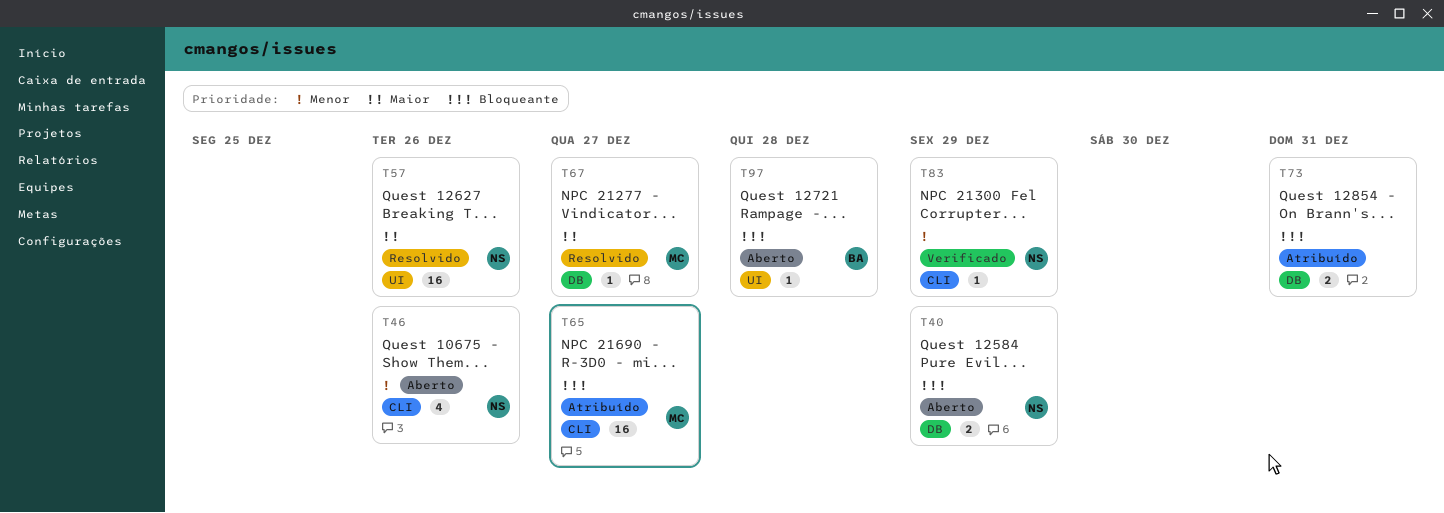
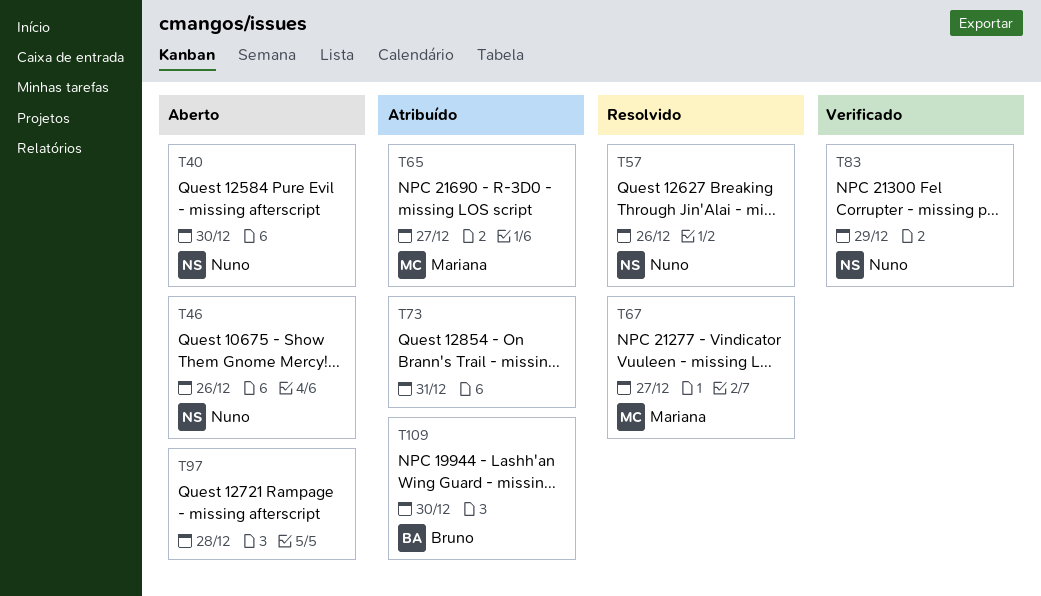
T40, due: Dec 29 -> Dec 30
T97, owner: Bruno -> none
T109: none -> present

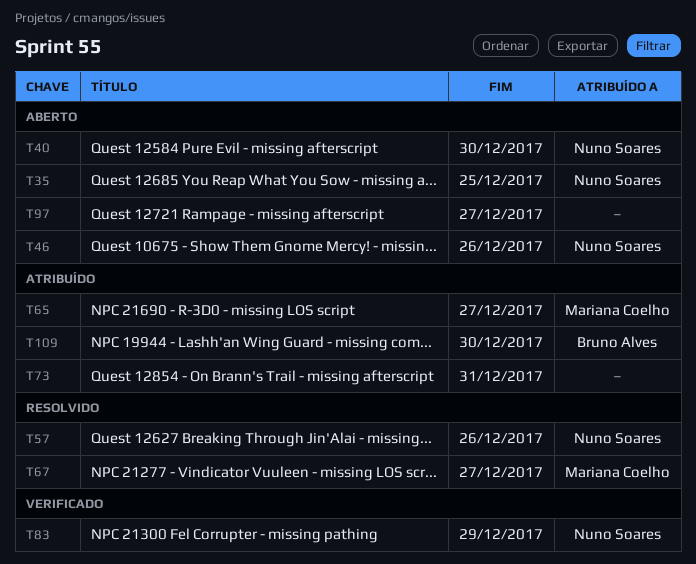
T35: none -> present
T97, due: Dec 28 -> Dec 27

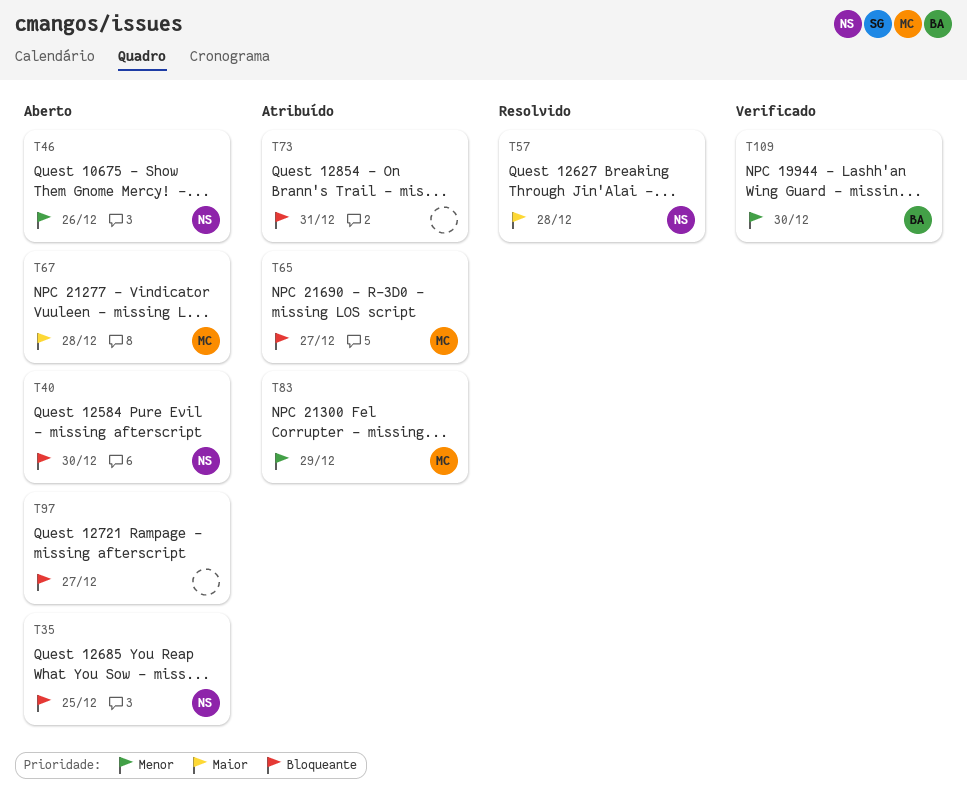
T57, due: Dec 26 -> Dec 28
T67, status: Resolvido -> Aberto
T67, due: Dec 27 -> Dec 28
T83, status: Verificado -> Atribuído
T83, owner: Nuno Soares -> Mariana Coelho
T109, status: Atribuído -> Verificado

